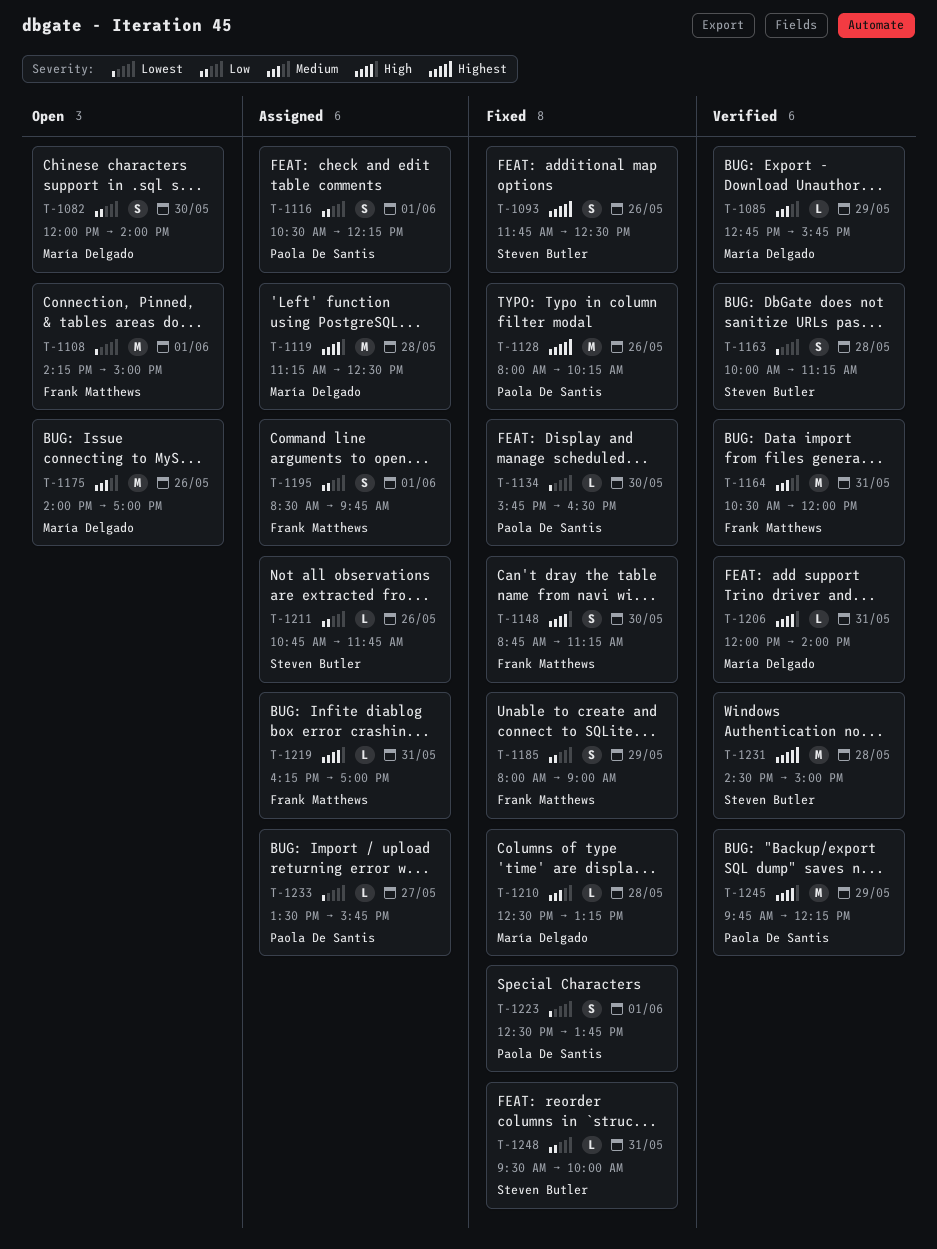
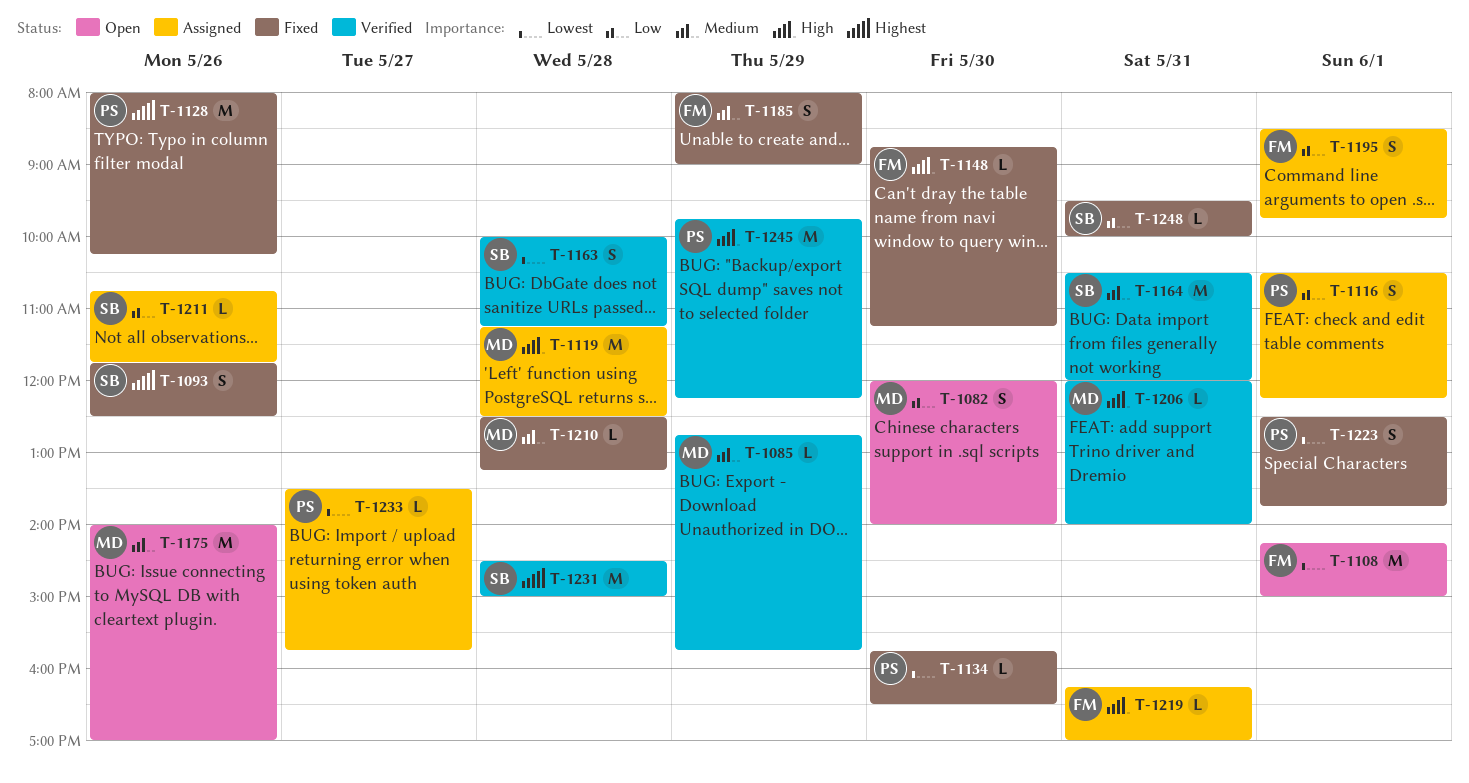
T-1148, estimate: S -> L
T-1164, owner: Frank Matthews -> Steven Butler
T-1185, priority: Low -> Medium

